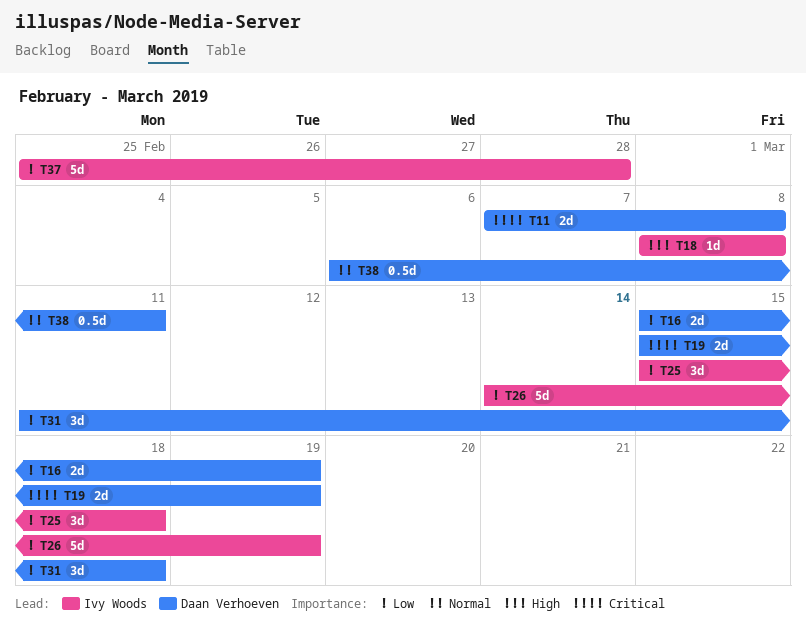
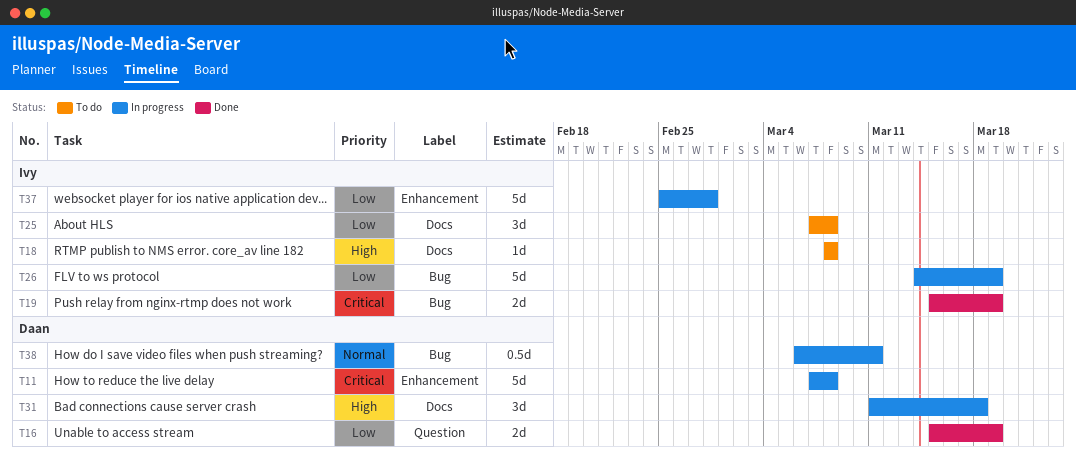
T11, estimate: 2d -> 5d
T19, owner: Daan Verhoeven -> Ivy Woods
T25, start: Mar 15 -> Mar 7
T25, due: Mar 18 -> Mar 8
T31, priority: Low -> High

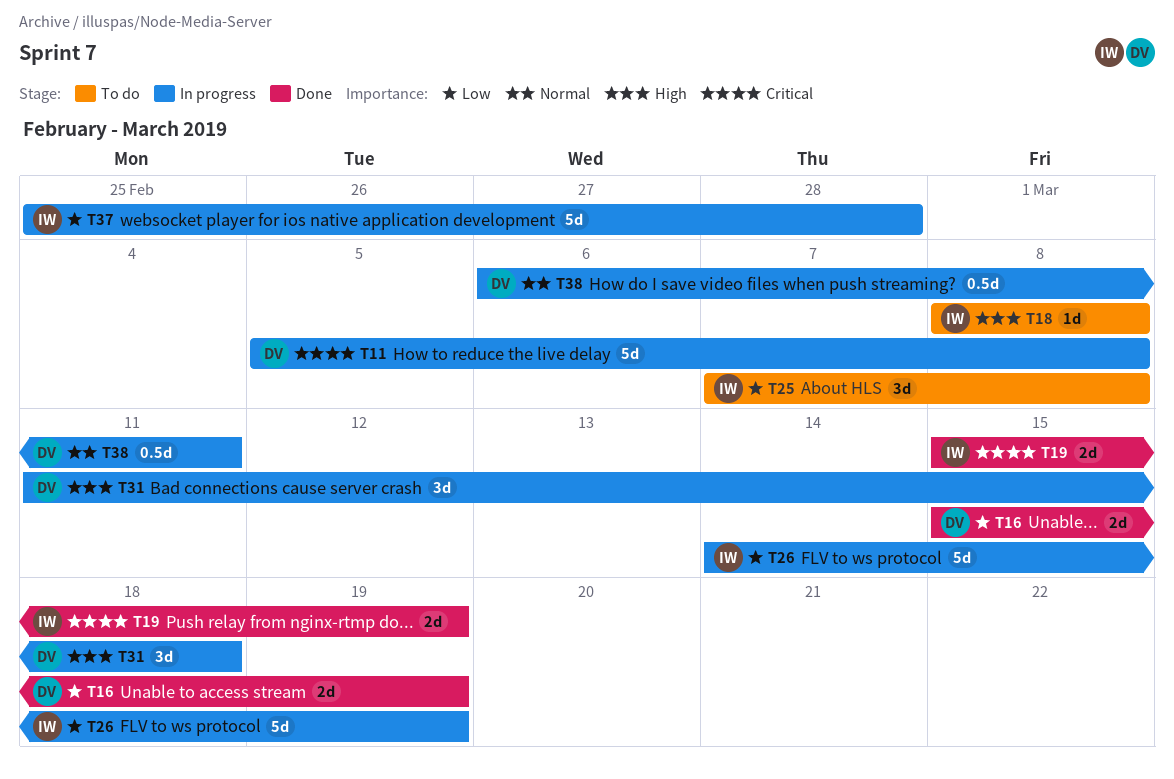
T11, start: Mar 7 -> Mar 5

